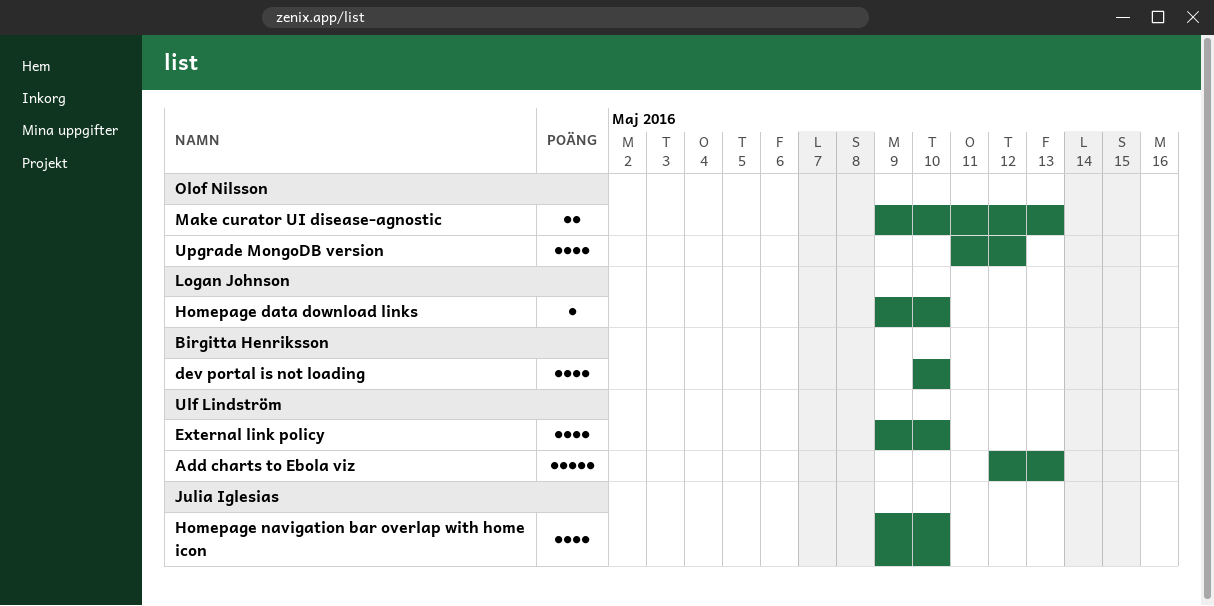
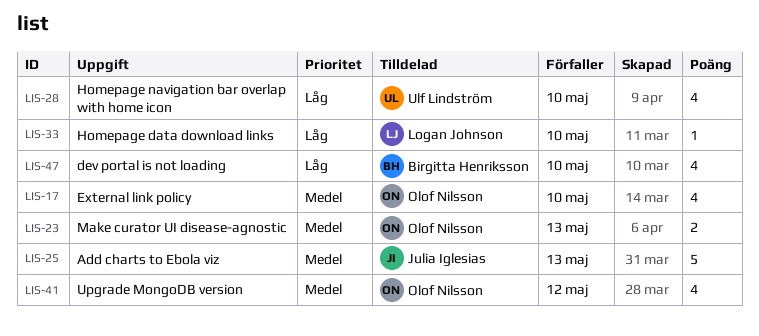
Add charts to Ebola viz, owner: Ulf Lindström -> Julia Iglesias
External link policy, owner: Ulf Lindström -> Olof Nilsson
Homepage navigation bar overlap with home icon, owner: Julia Iglesias -> Ulf Lindström

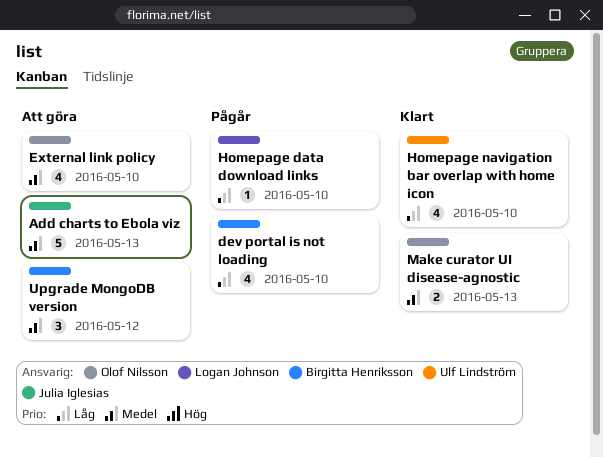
Upgrade MongoDB version, owner: Olof Nilsson -> Birgitta Henriksson
Upgrade MongoDB version, estimate: 4 -> 3

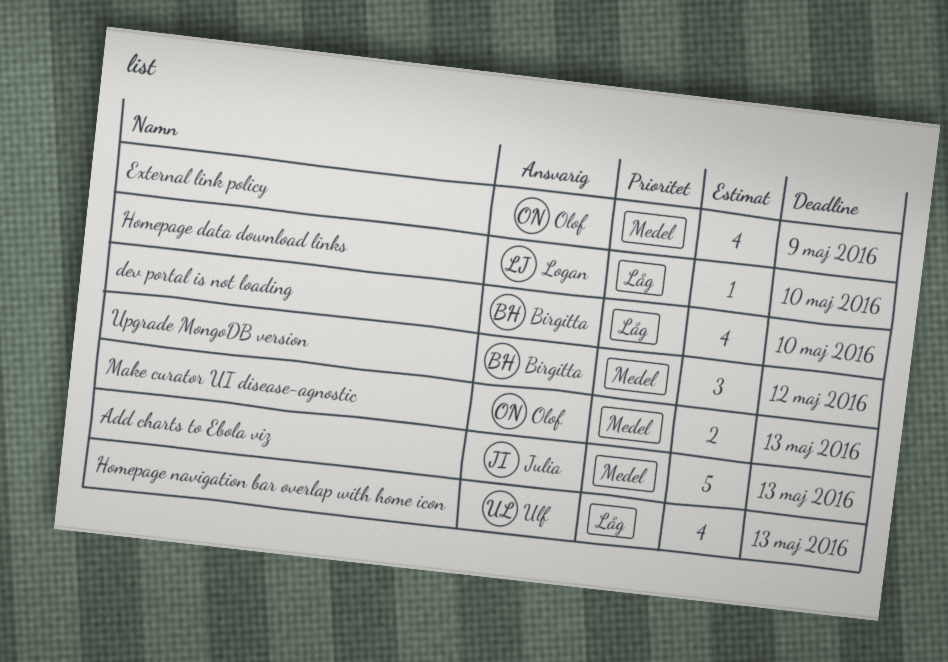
External link policy, due: May 10 -> May 9
Homepage navigation bar overlap with home icon, due: May 10 -> May 13

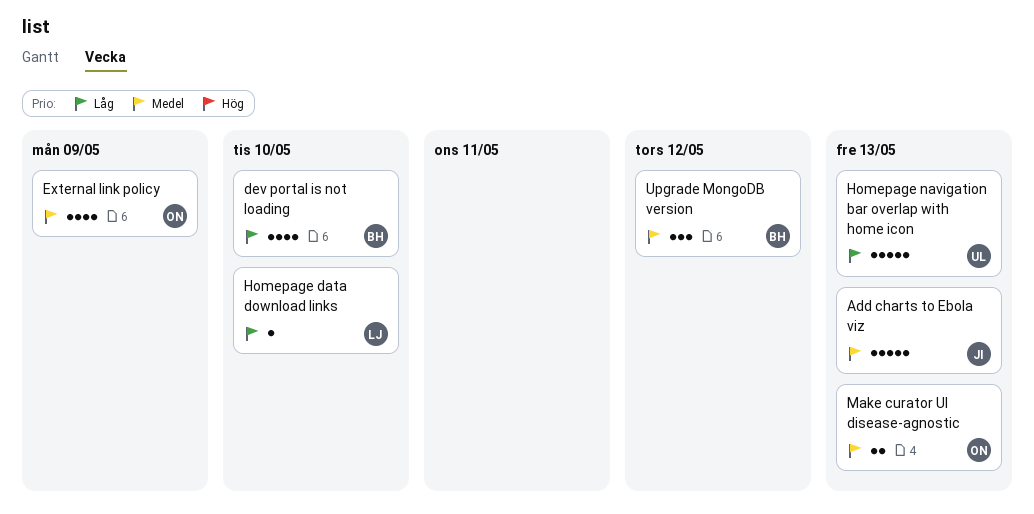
Homepage navigation bar overlap with home icon, estimate: 4 -> 5

